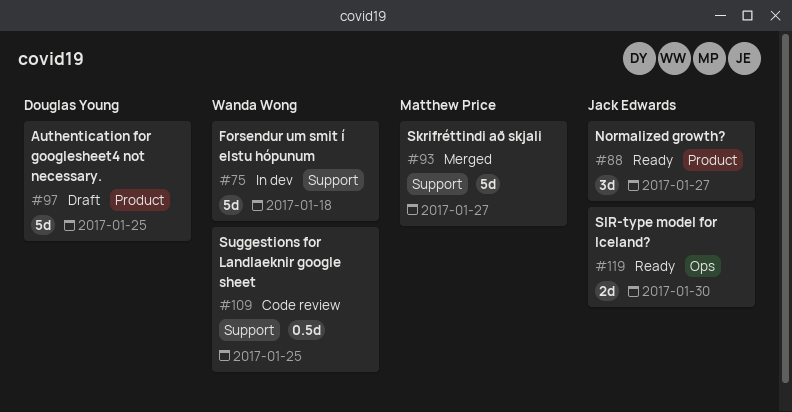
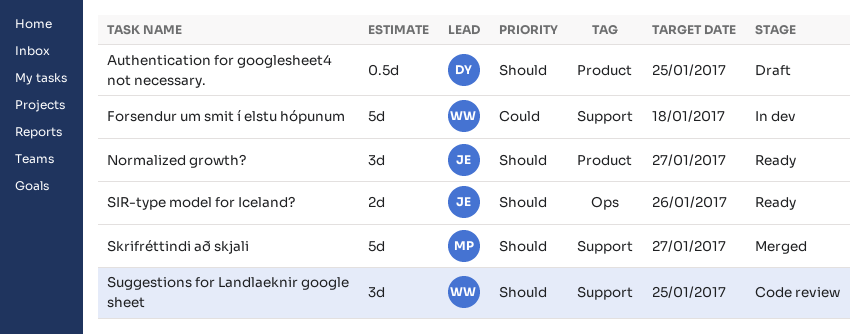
Authentication for googlesheet4 not necessary., estimate: 5d -> 0.5d
SIR-type model for Iceland?, due: Jan 30 -> Jan 26
Suggestions for Landlaeknir google sheet, estimate: 0.5d -> 3d

